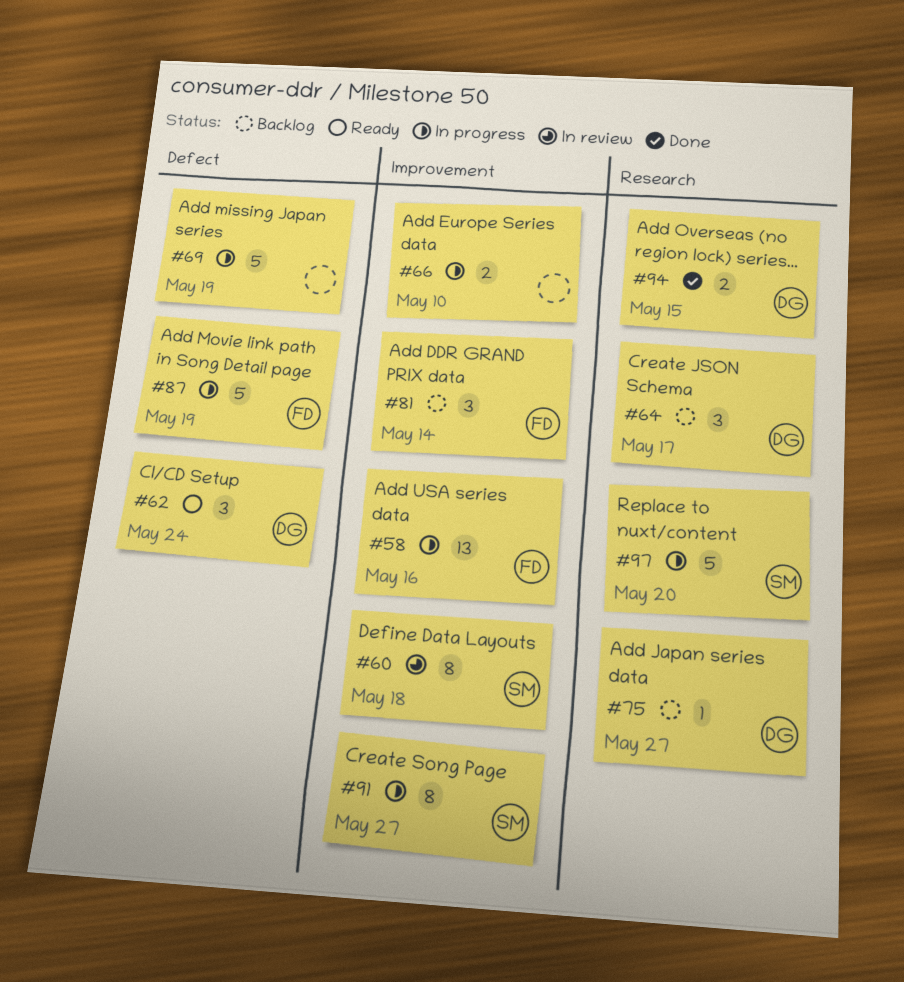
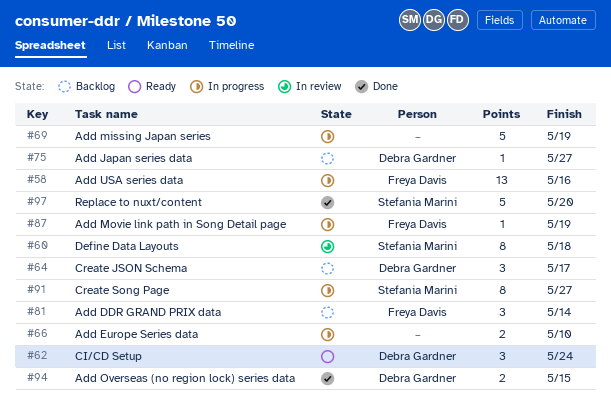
#87, estimate: 5 -> 1
#97, status: In progress -> Done

